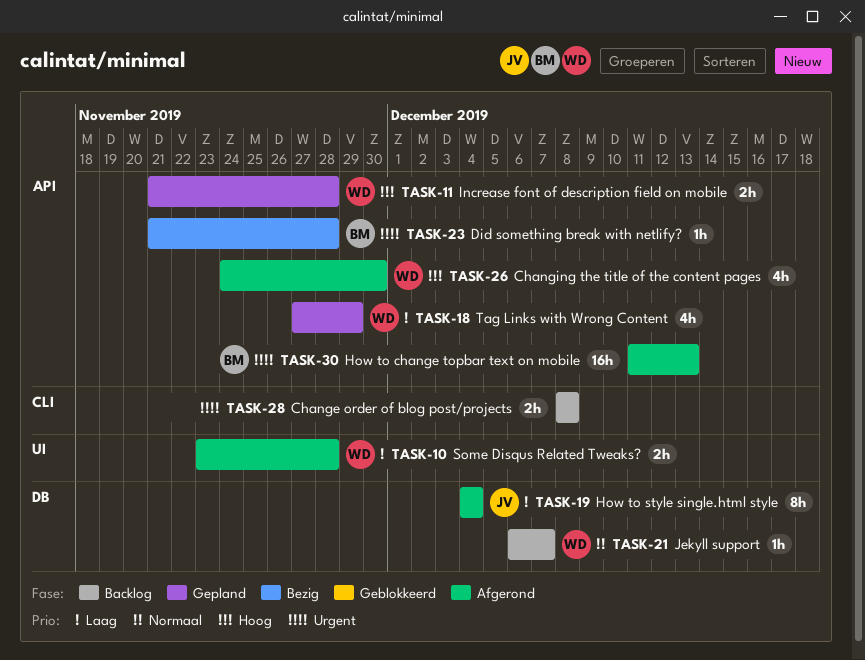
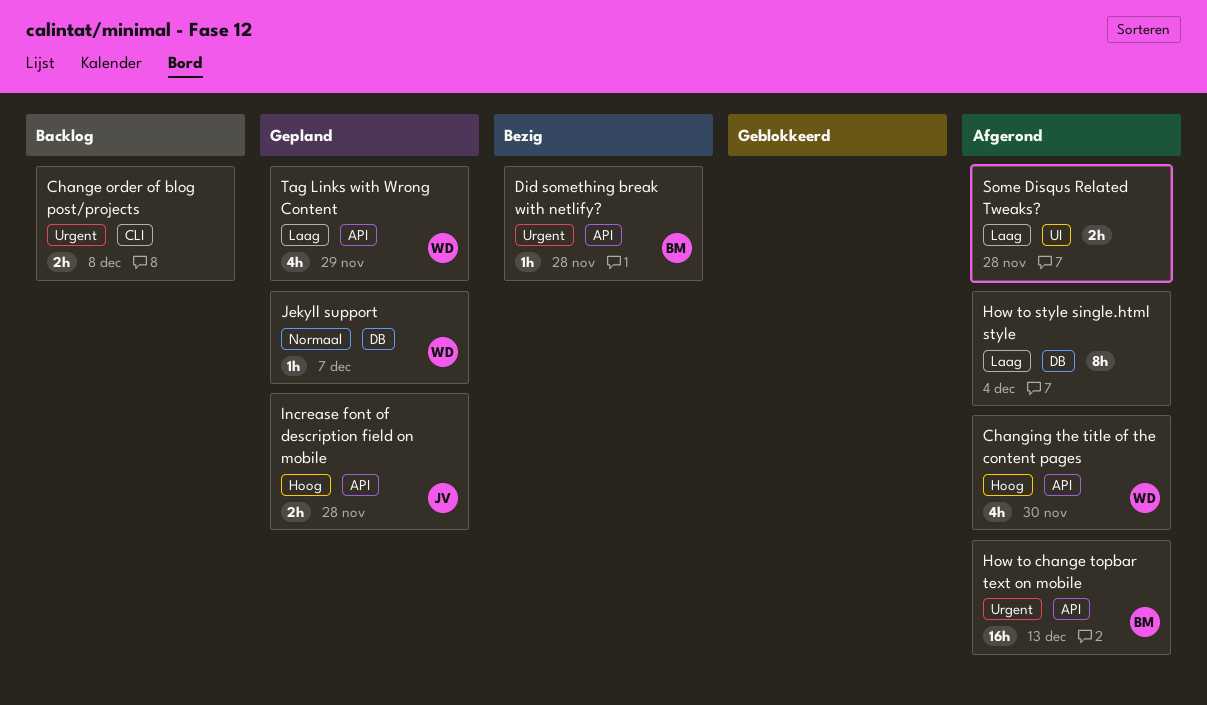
How to style single.html style, owner: JV -> none
Increase font of description field on mobile, owner: WD -> JV
Jekyll support, status: Backlog -> Gepland
Some Disqus Related Tweaks?, owner: WD -> none

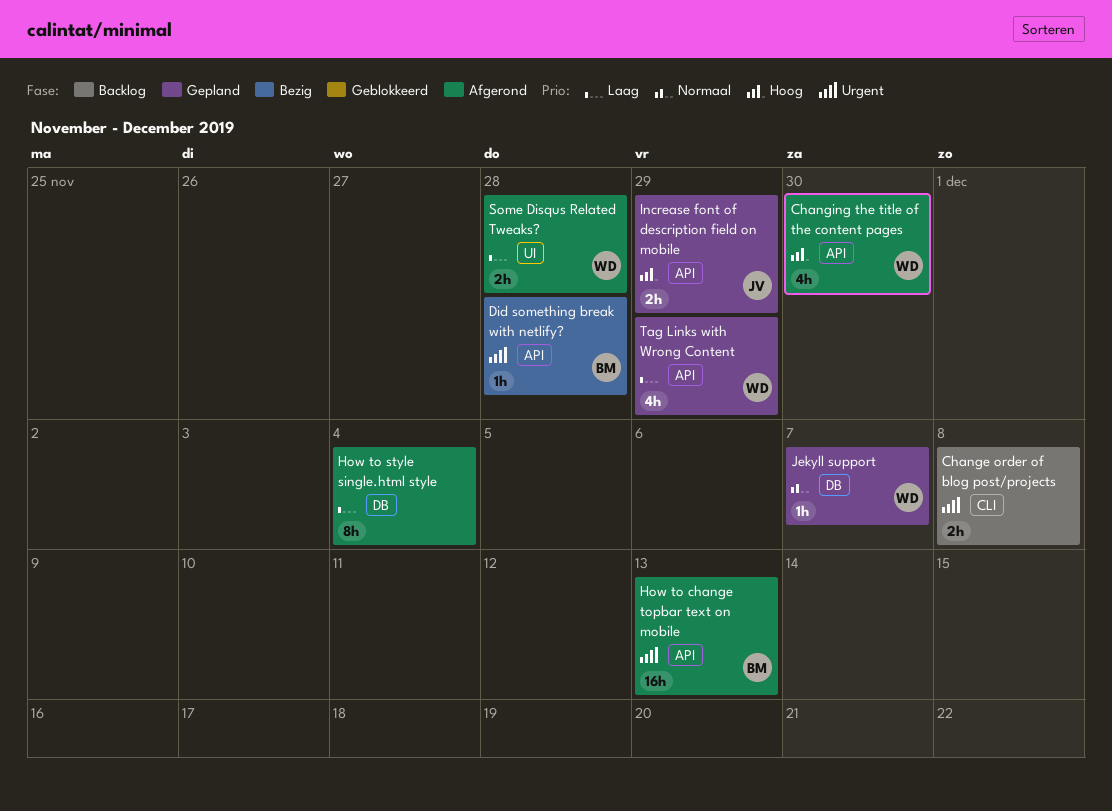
Increase font of description field on mobile, due: Nov 28 -> Nov 29
Some Disqus Related Tweaks?, owner: none -> WD

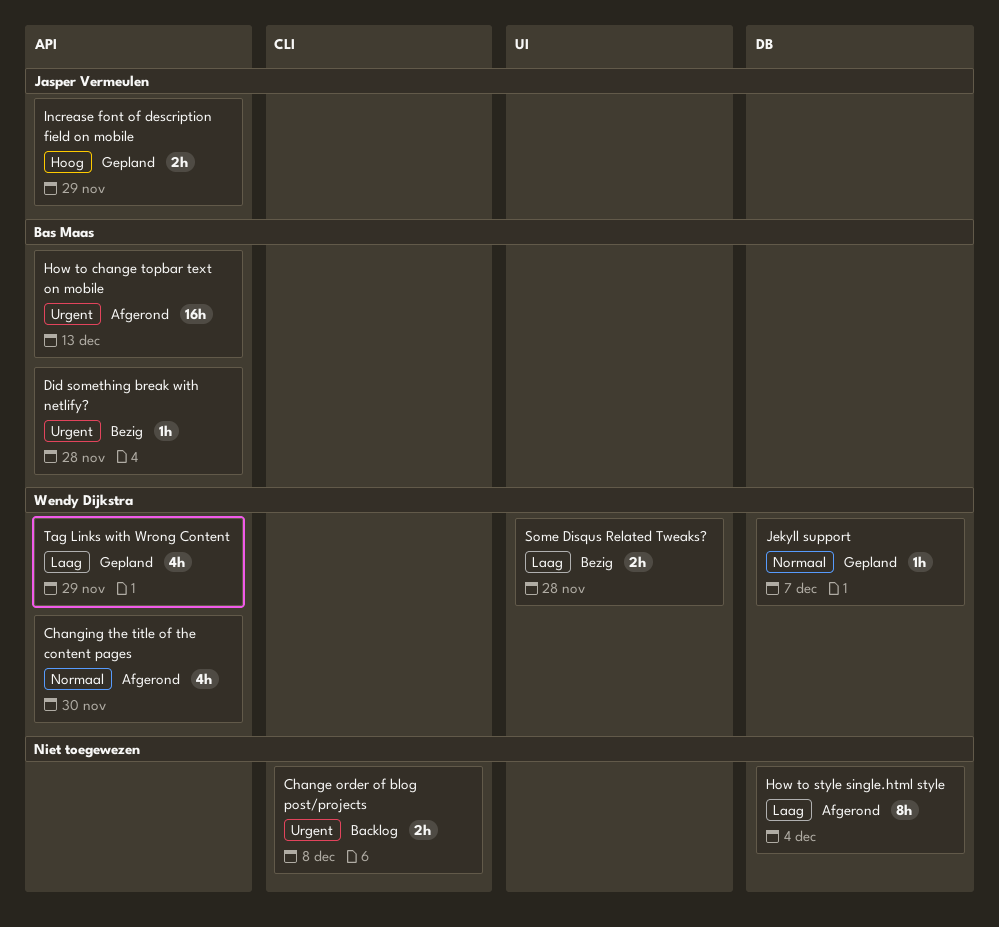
Changing the title of the content pages, priority: Hoog -> Normaal
Some Disqus Related Tweaks?, status: Afgerond -> Bezig

